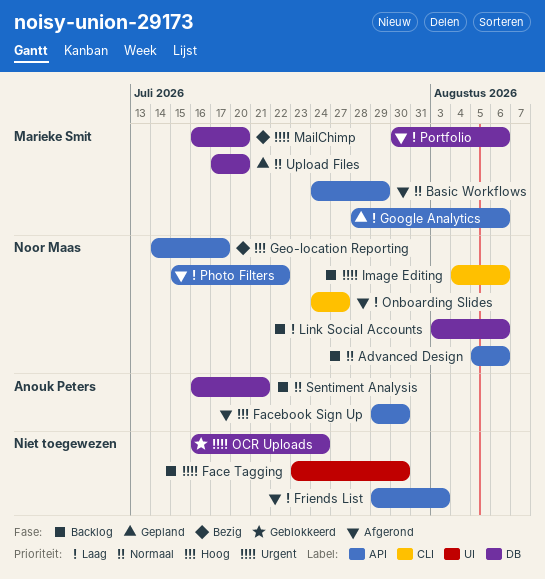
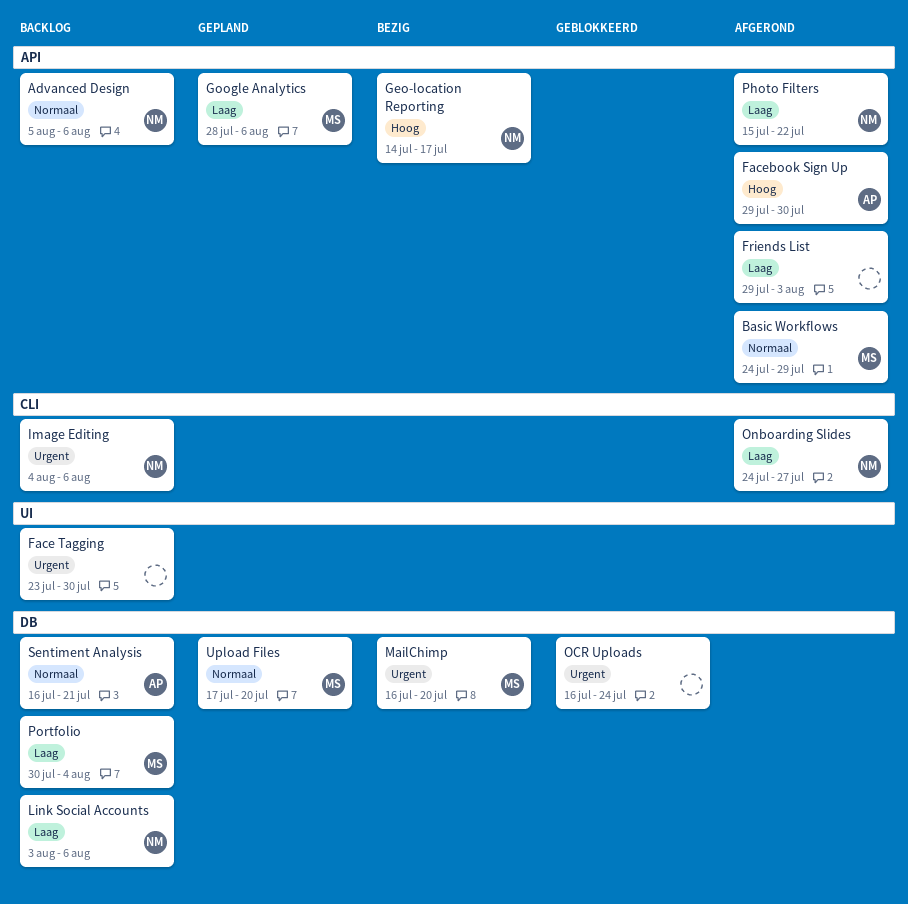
Portfolio, status: Afgerond -> Backlog
Portfolio, due: Aug 6 -> Aug 4

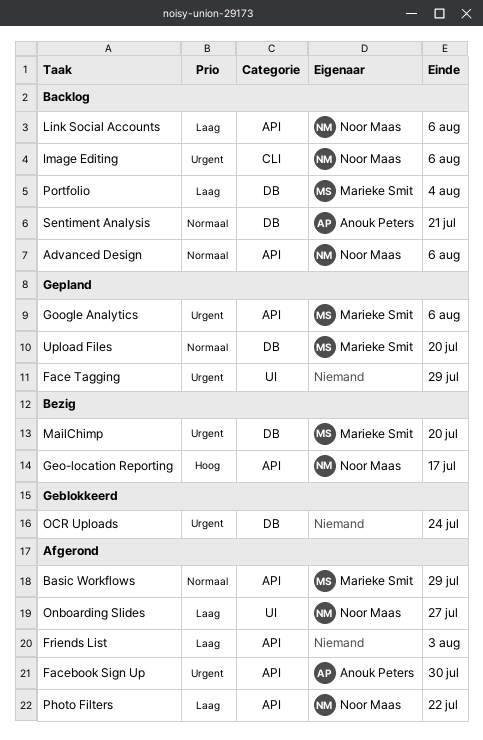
Face Tagging, status: Backlog -> Gepland
Face Tagging, due: Jul 30 -> Jul 29
Facebook Sign Up, priority: Hoog -> Urgent
Google Analytics, priority: Laag -> Urgent
Link Social Accounts, label: DB -> API
Onboarding Slides, label: CLI -> UI

